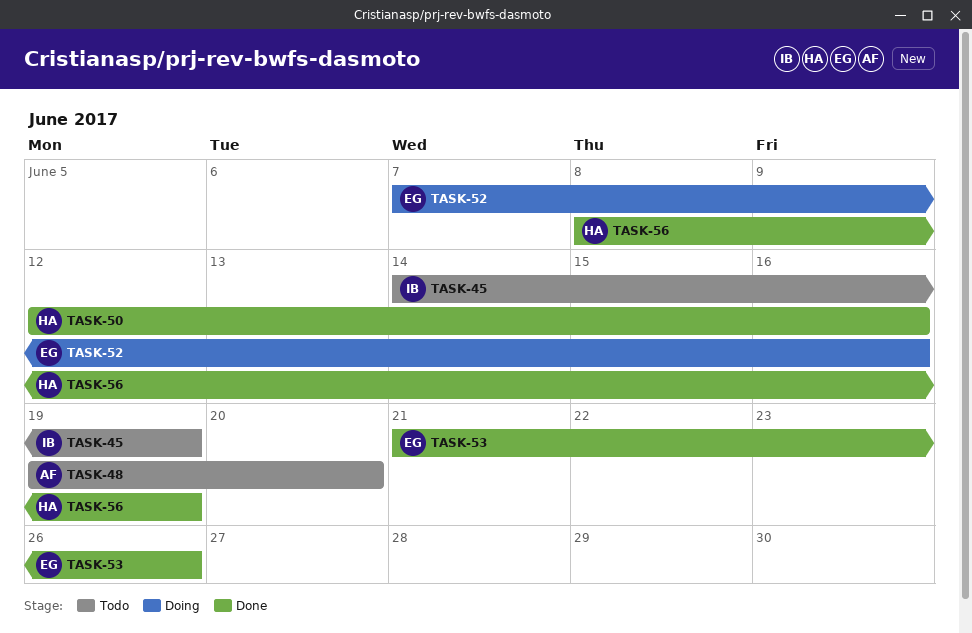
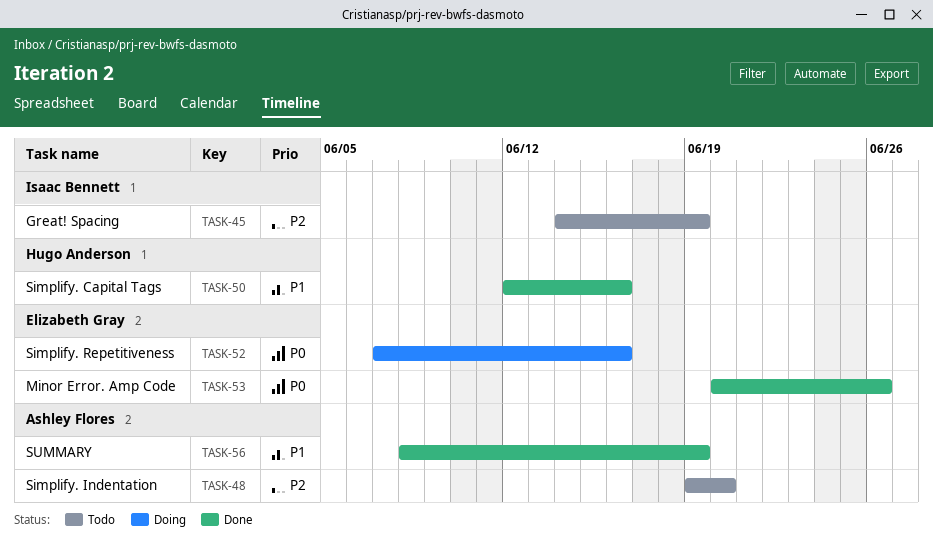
TASK-53, start: Jun 21 -> Jun 20
TASK-56, owner: Hugo Anderson -> Ashley Flores

